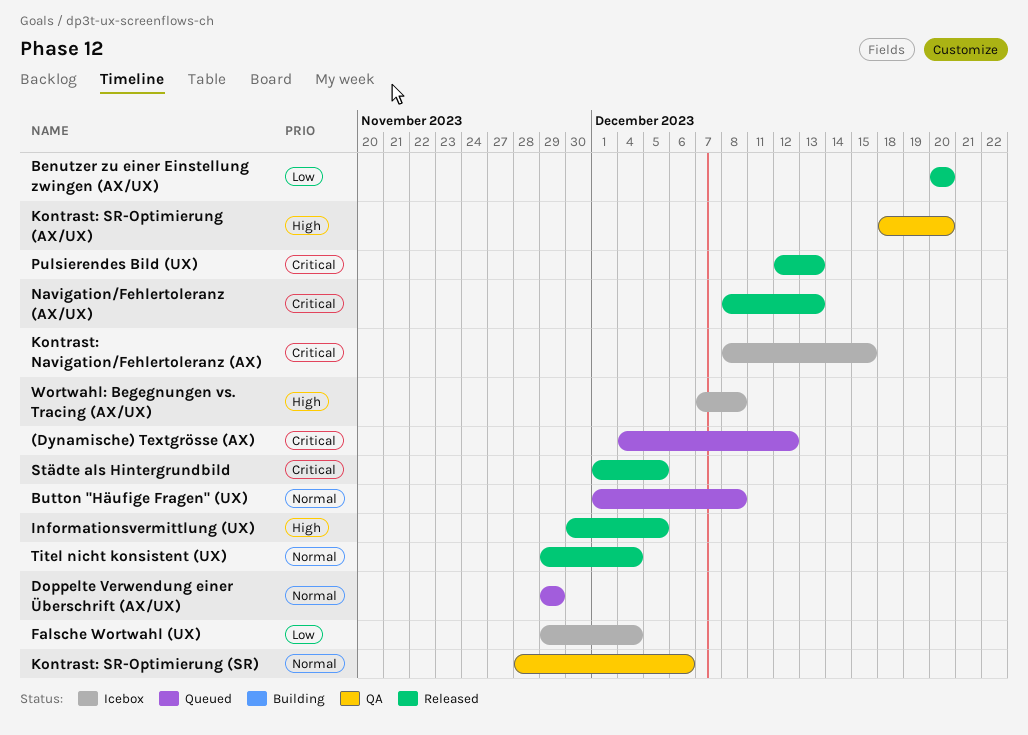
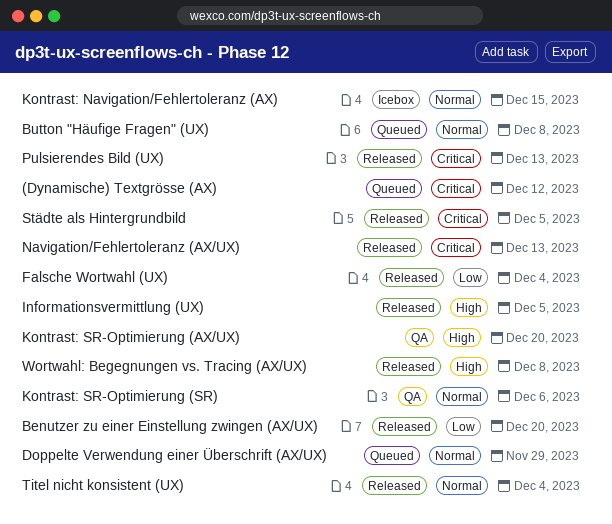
Falsche Wortwahl (UX), status: Icebox -> Released
Kontrast: Navigation/Fehlertoleranz (AX), priority: Critical -> Normal
Wortwahl: Begegnungen vs. Tracing (AX/UX), status: Icebox -> Released

